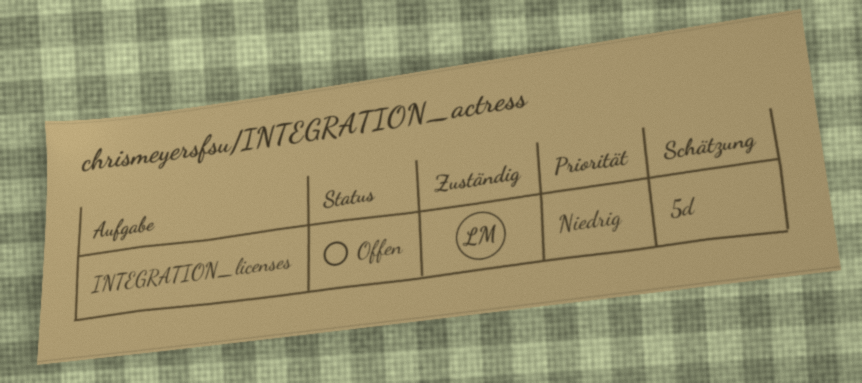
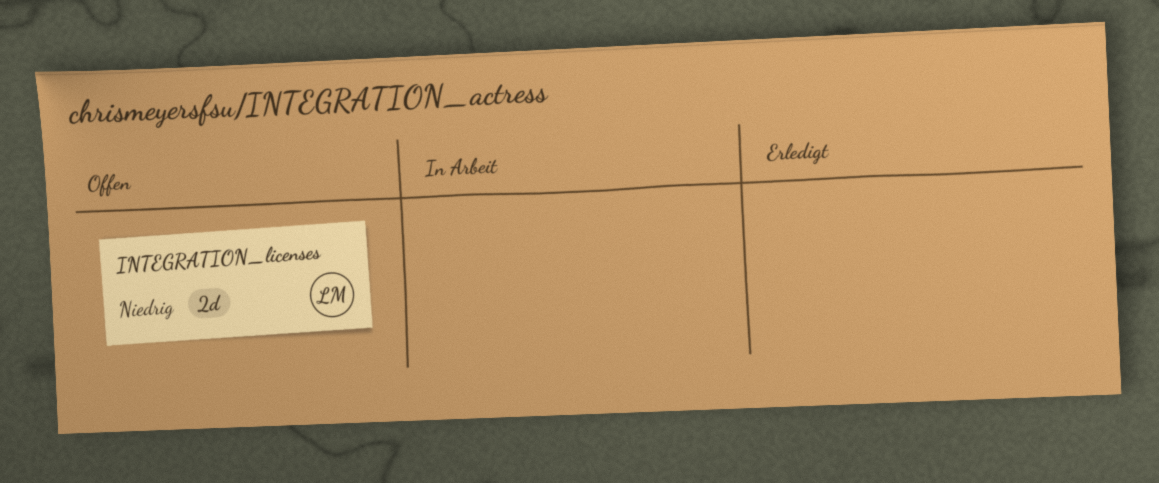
INTEGRATION_licenses, estimate: 5d -> 2d

